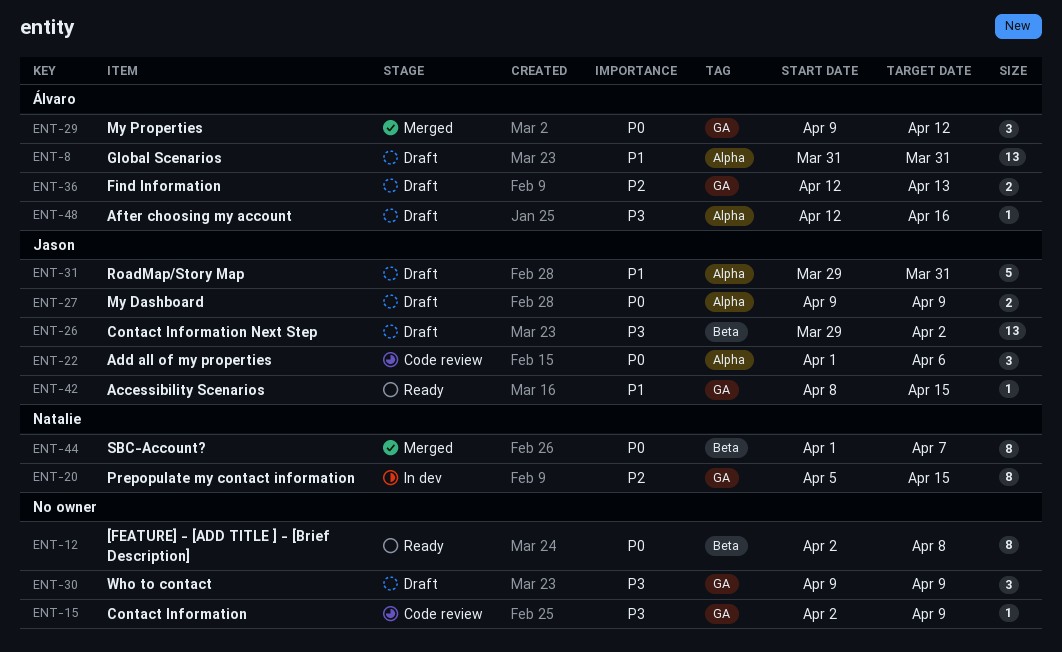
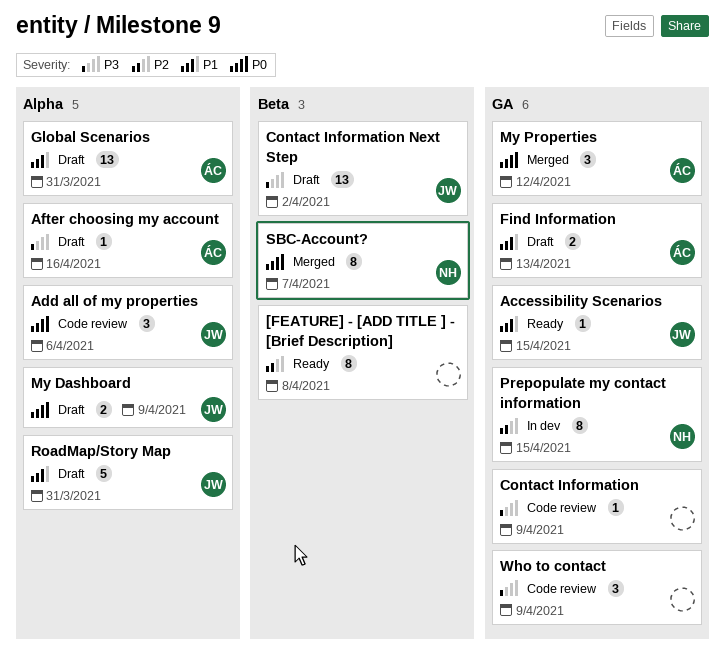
[FEATURE] - [ADD TITLE ] - [Brief Description], priority: P0 -> P2
Find Information, priority: P2 -> P1
Who to contact, status: Draft -> Code review

